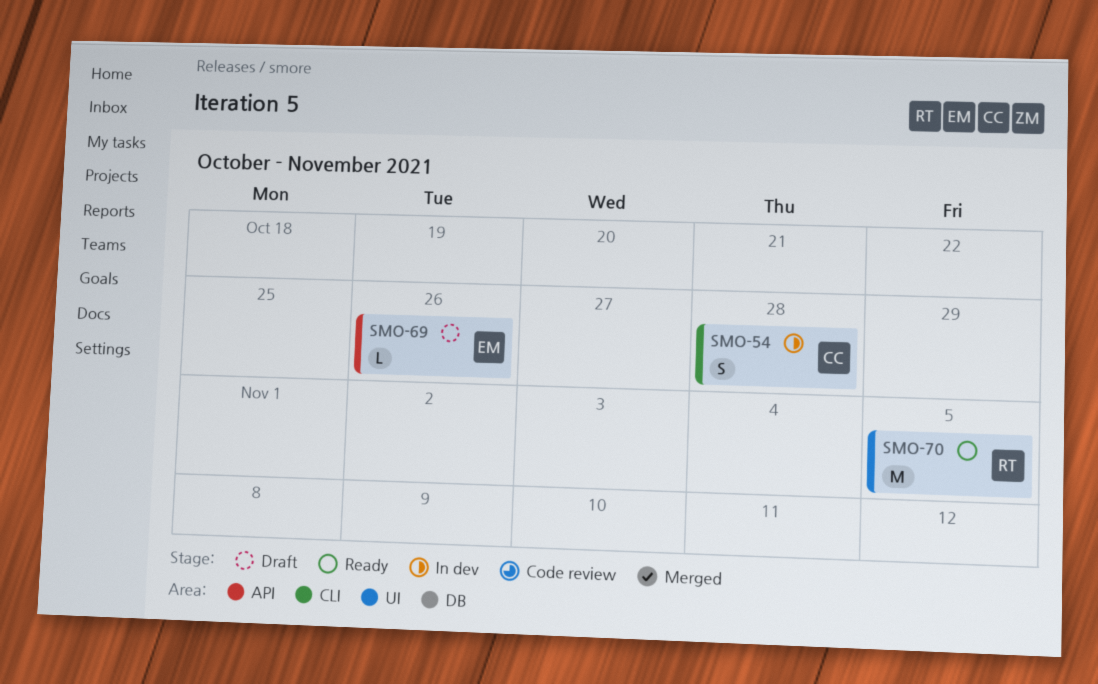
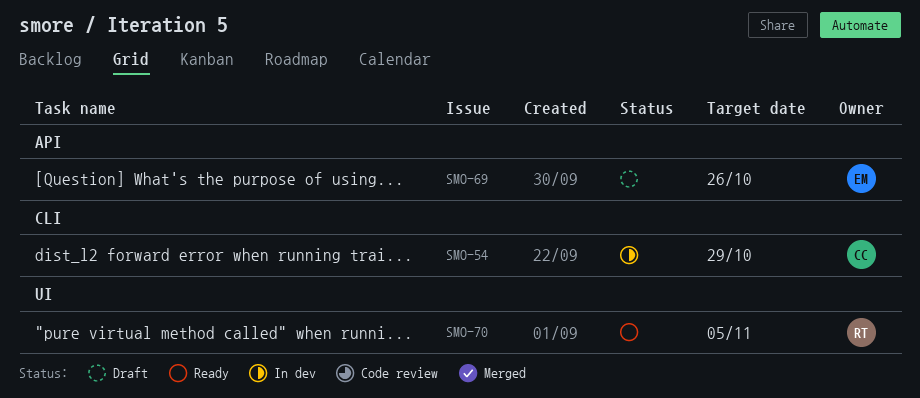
SMO-54, due: Oct 28 -> Oct 29

